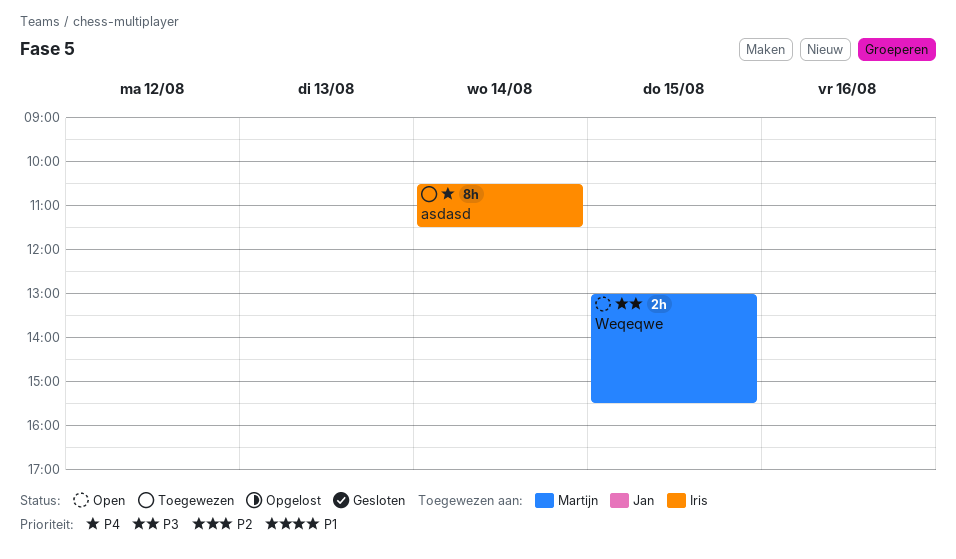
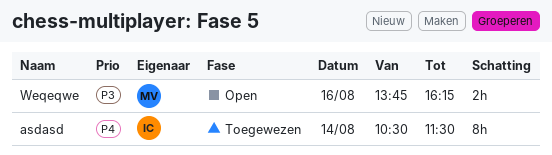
Weqeqwe, day: Aug 15 -> Aug 16
Weqeqwe, begins: 13:00 -> 13:45
Weqeqwe, ends: 15:30 -> 16:15

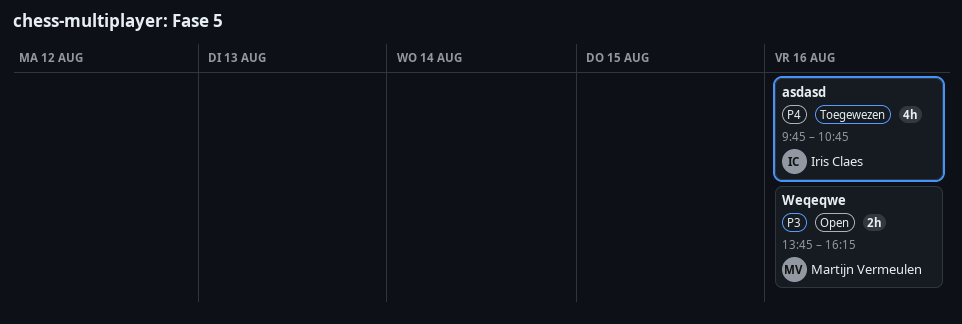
asdasd, estimate: 8h -> 4h
asdasd, day: Aug 14 -> Aug 16
asdasd, begins: 10:30 -> 09:45
asdasd, ends: 11:30 -> 10:45

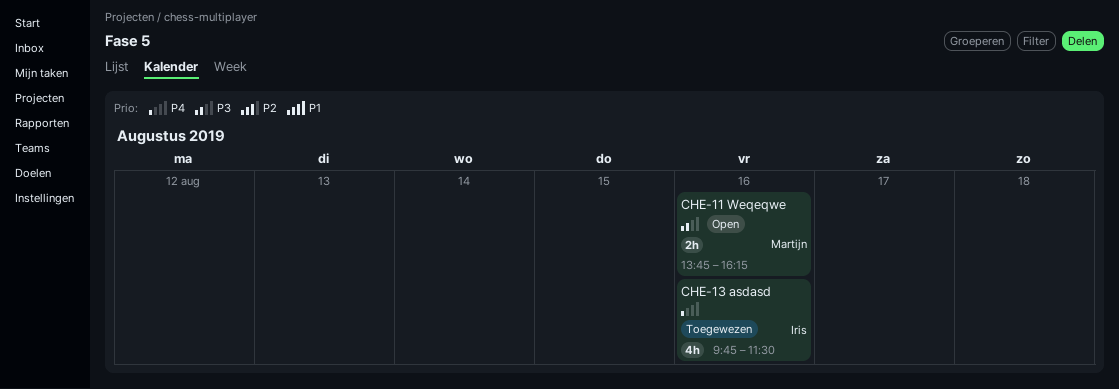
asdasd, ends: 10:45 -> 11:30

